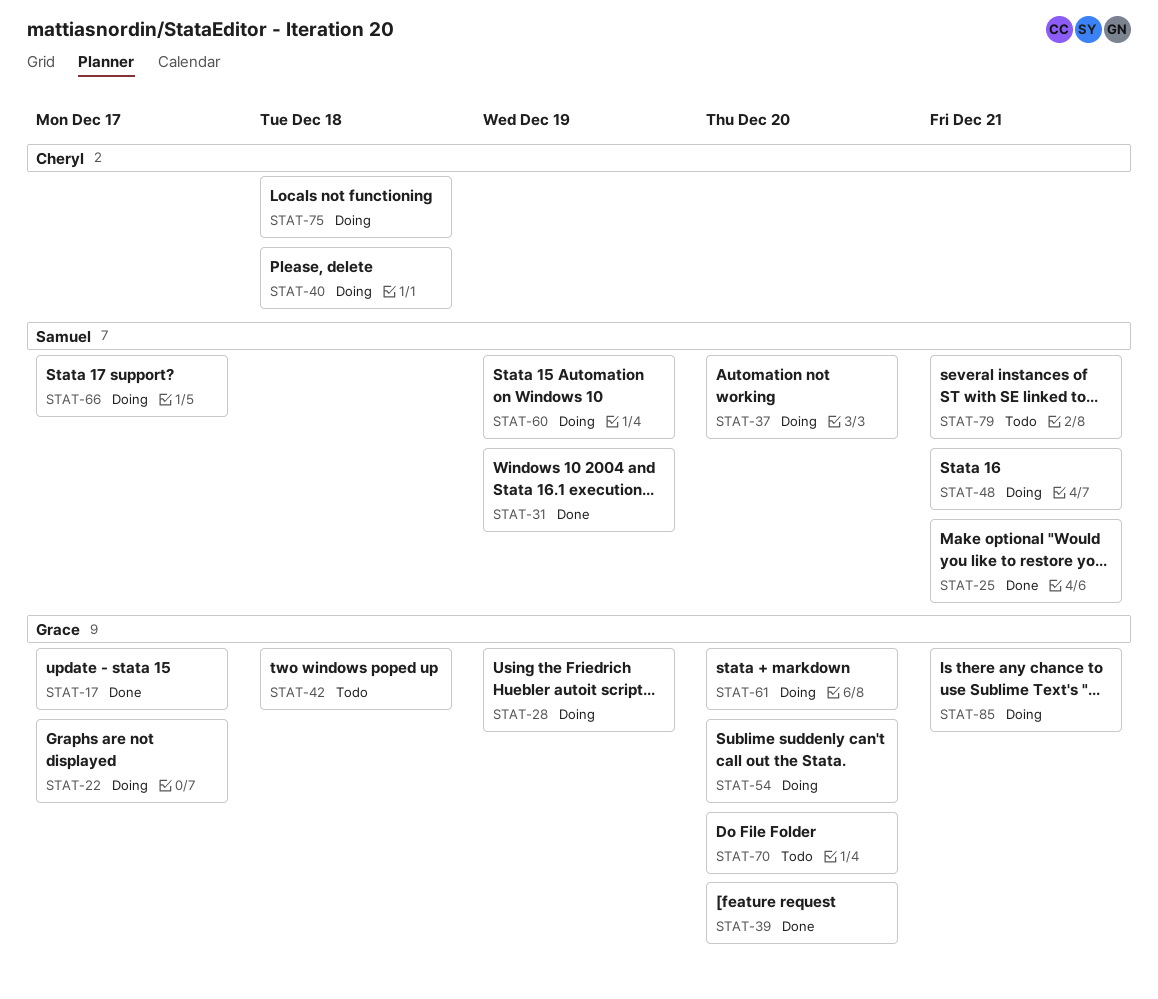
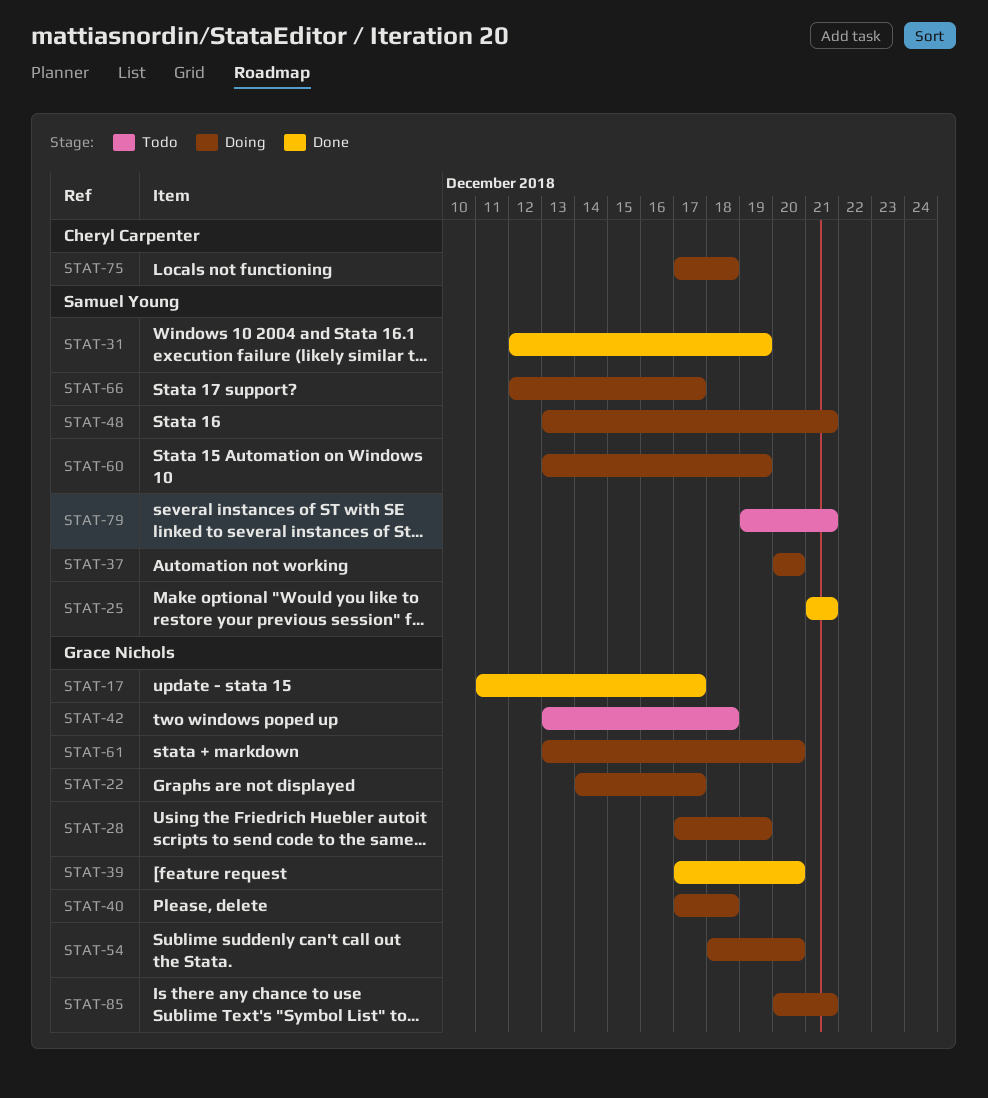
STAT-40, owner: Cheryl Carpenter -> Grace Nichols
STAT-70: present -> none

